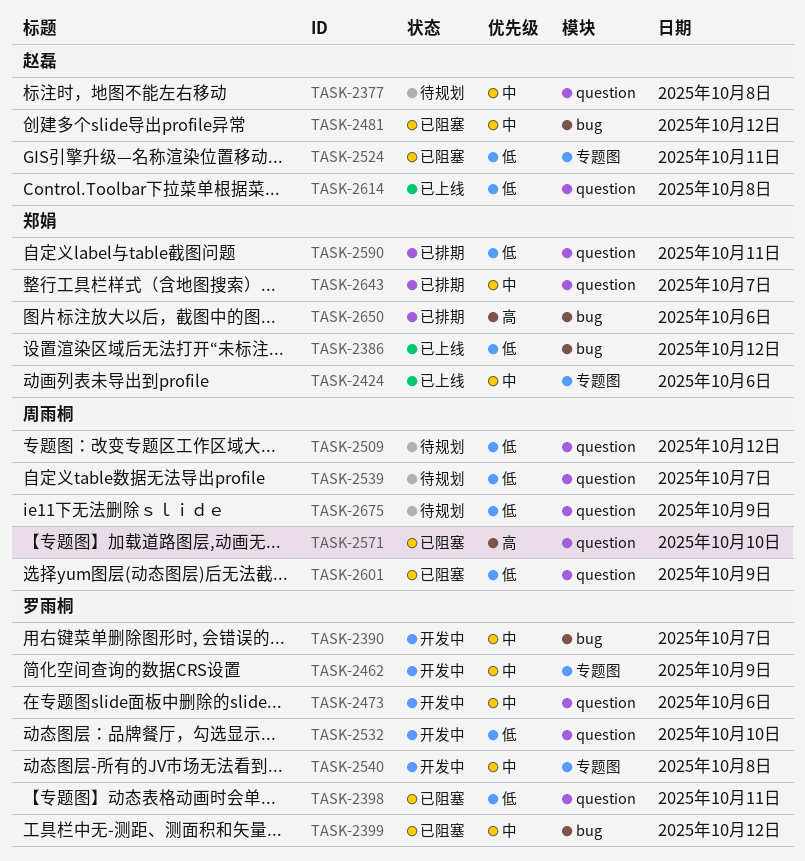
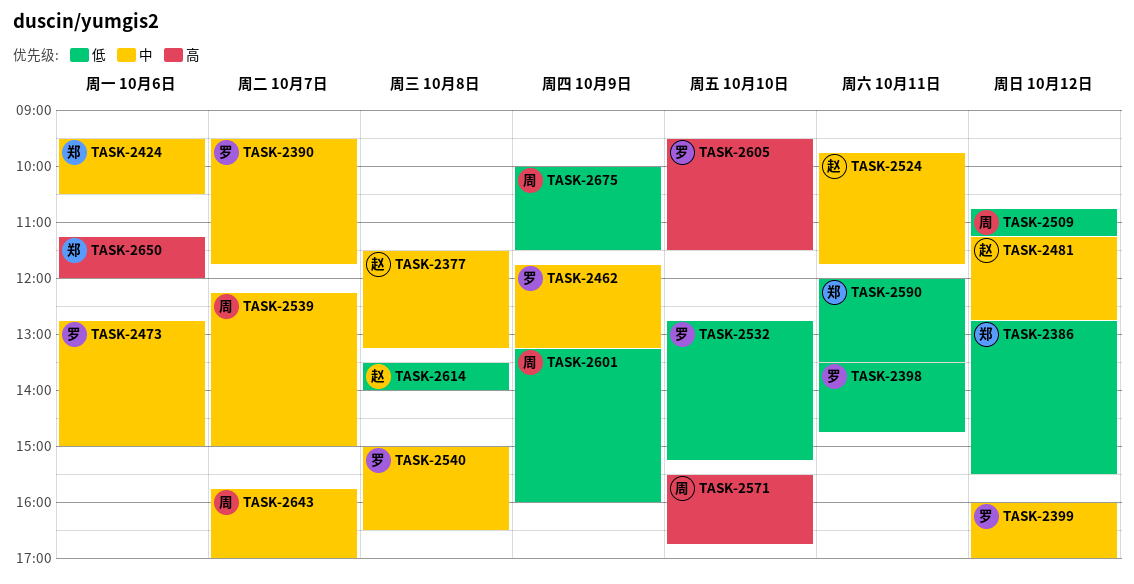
TASK-2524, priority: 低 -> 中
TASK-2539, priority: 低 -> 中
TASK-2605: none -> present
TASK-2643, owner: 郑娟 -> 周雨桐

